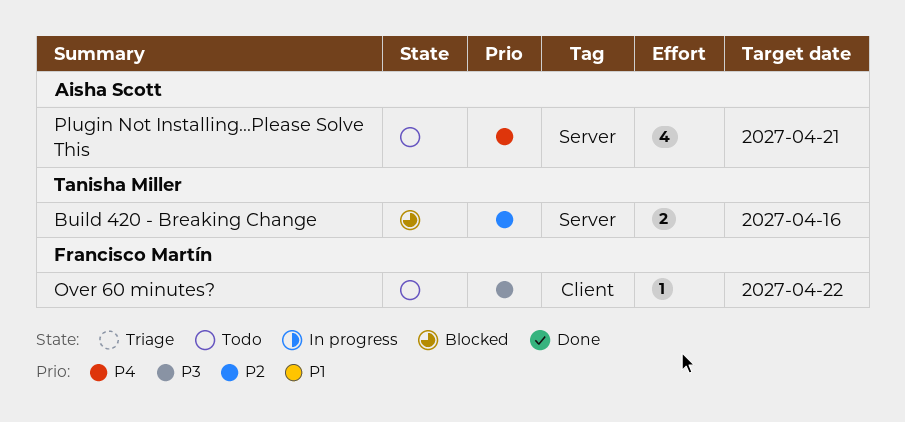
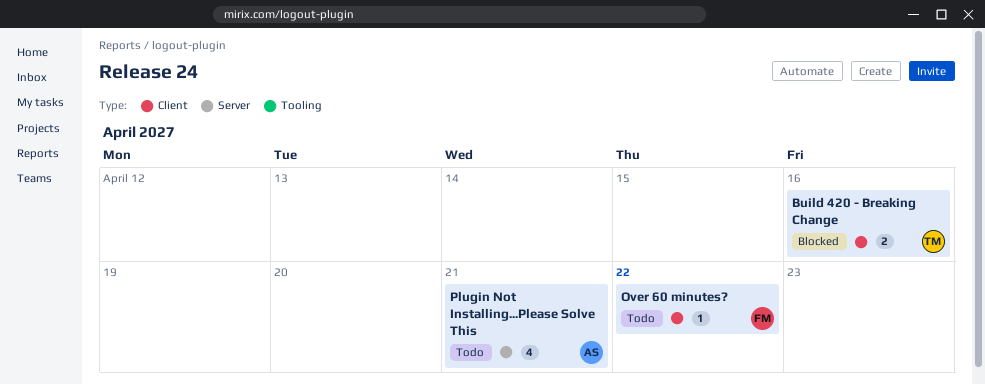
Build 420 - Breaking Change, label: Server -> Client

